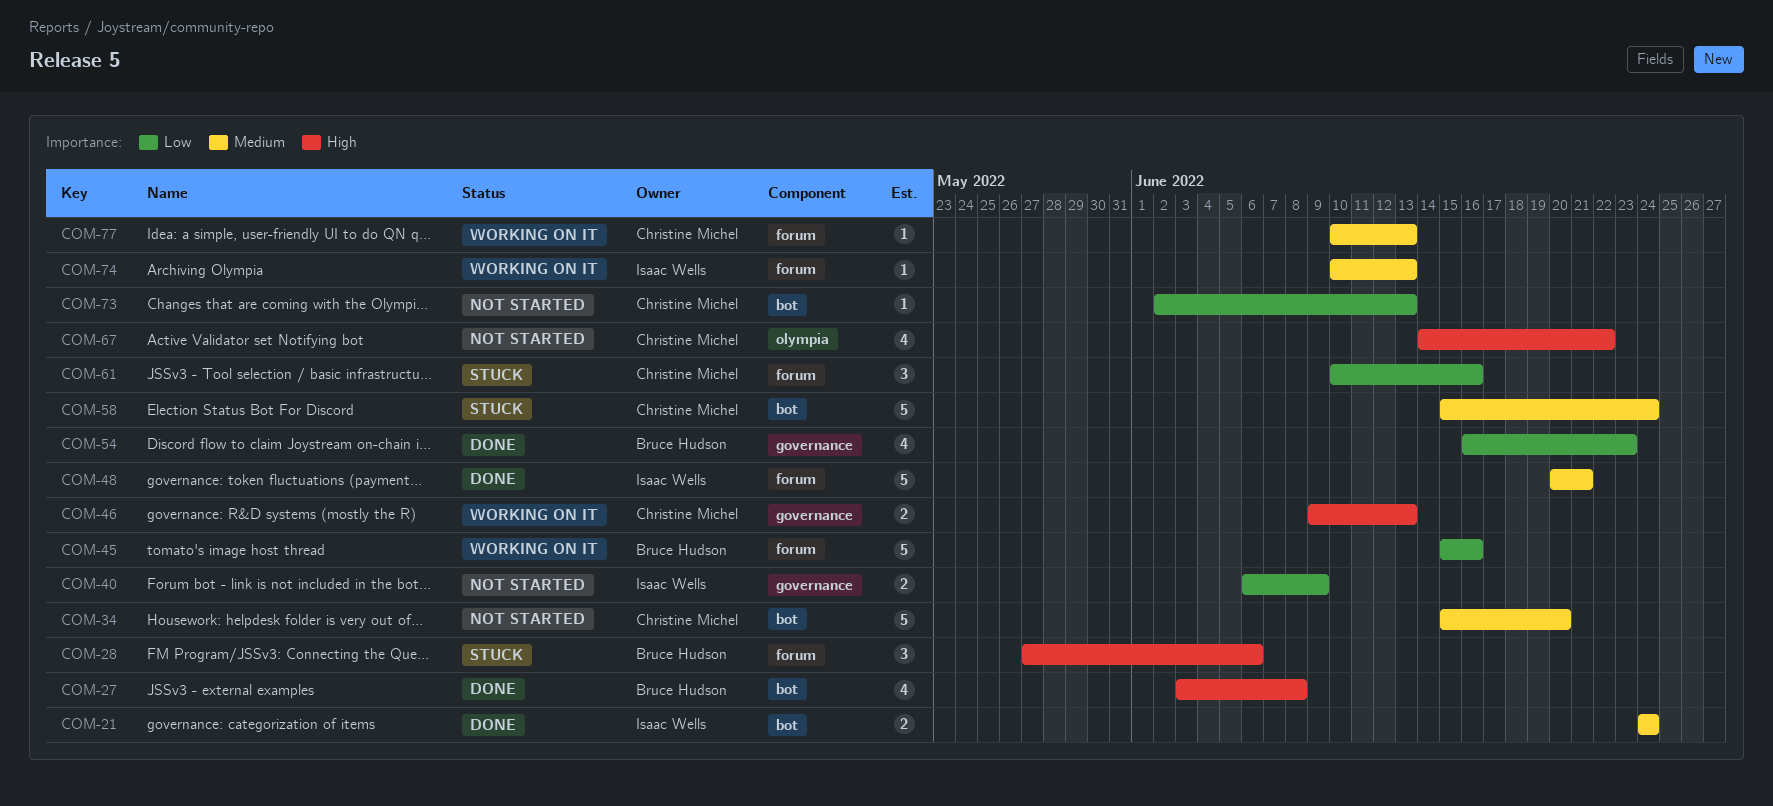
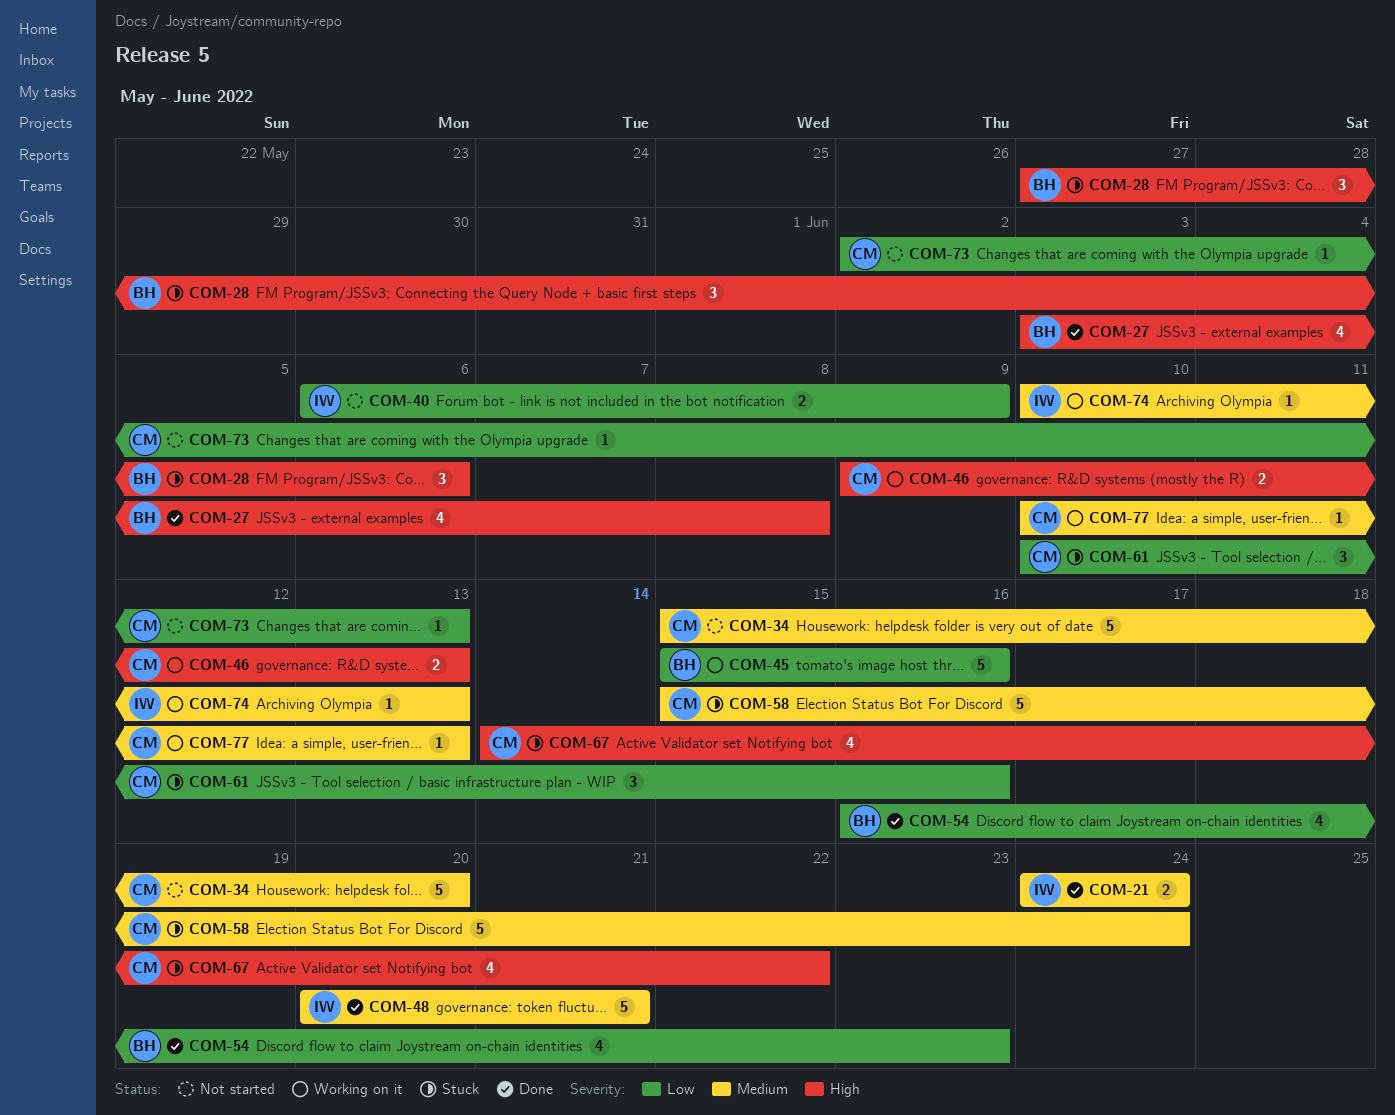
COM-67, status: Not started -> Stuck

